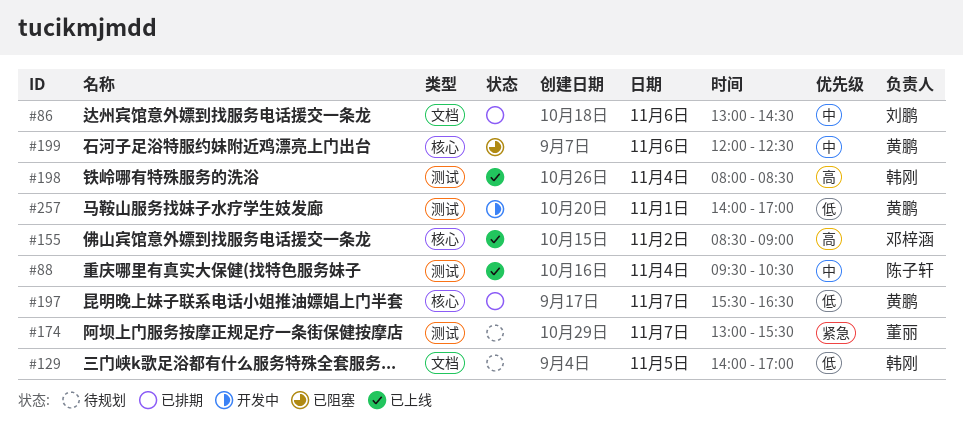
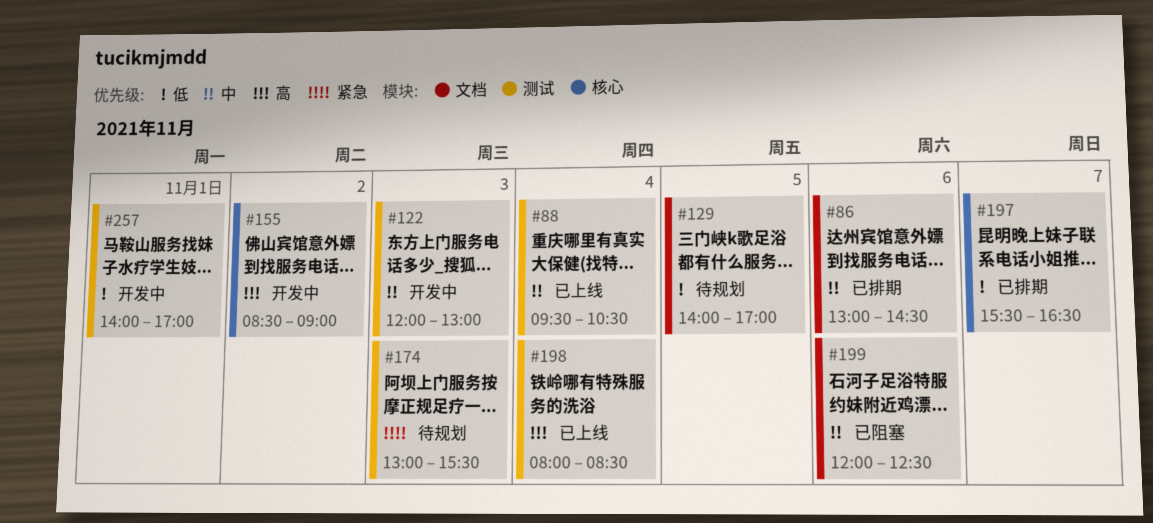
#122: none -> present
#155, status: 已上线 -> 开发中
#174, day: Nov 7 -> Nov 3
#199, label: 核心 -> 文档

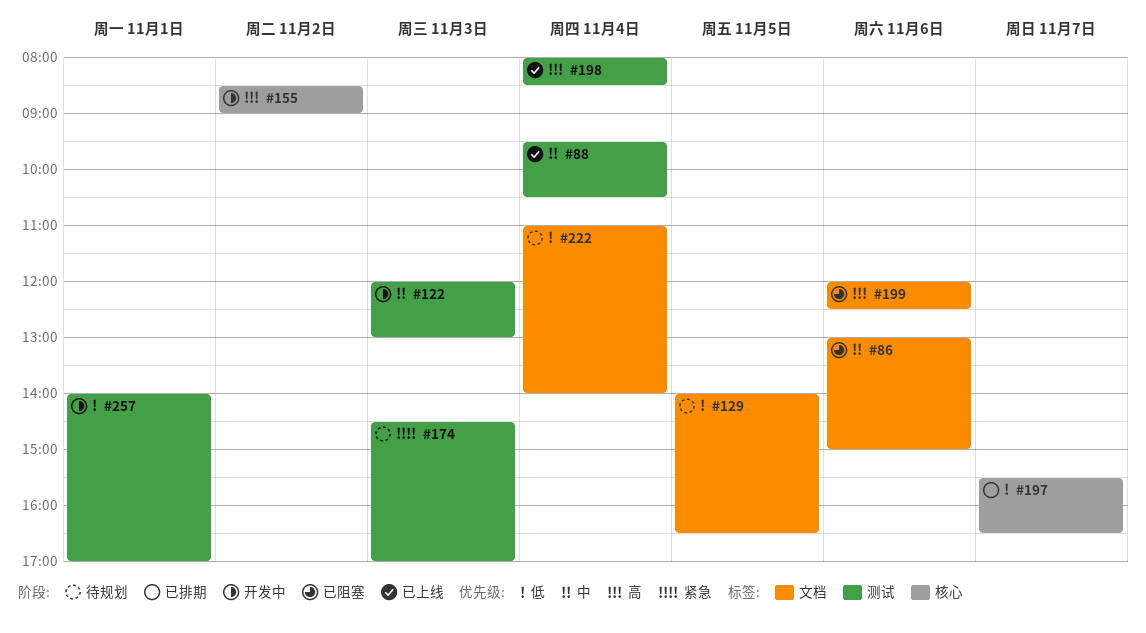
#86, status: 已排期 -> 已阻塞
#86, ends: 14:30 -> 15:00
#129, ends: 17:00 -> 16:30
#174, begins: 13:00 -> 14:30
#174, ends: 15:30 -> 17:00
#199, priority: 中 -> 高
#222: none -> present

